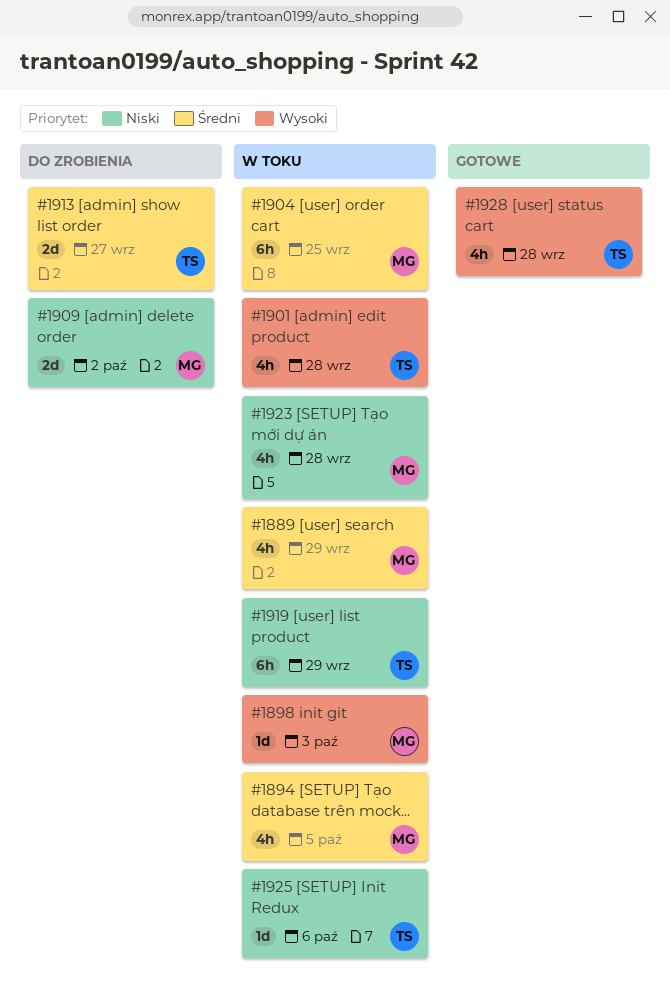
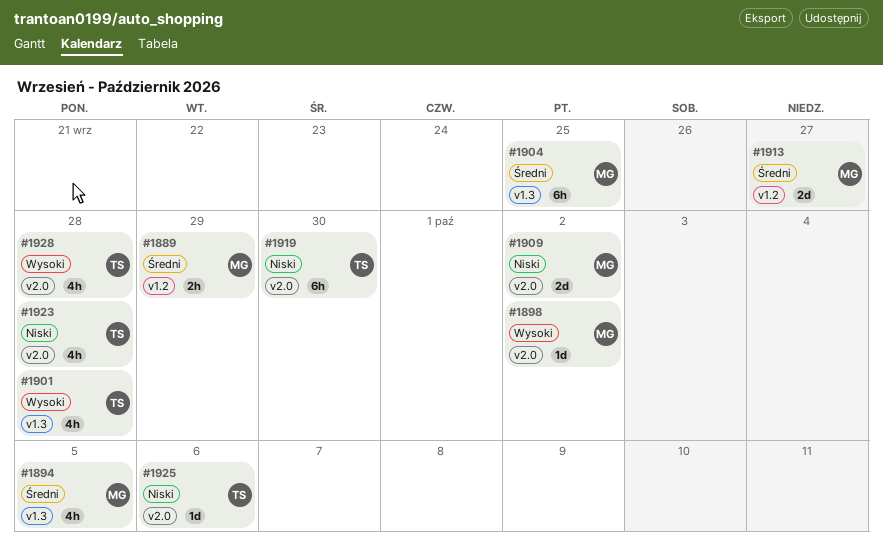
#1889, estimate: 4h -> 2h
#1898, due: Oct 3 -> Oct 2
#1913, owner: TS -> MG
#1919, due: Sep 29 -> Sep 30
#1923, owner: MG -> TS

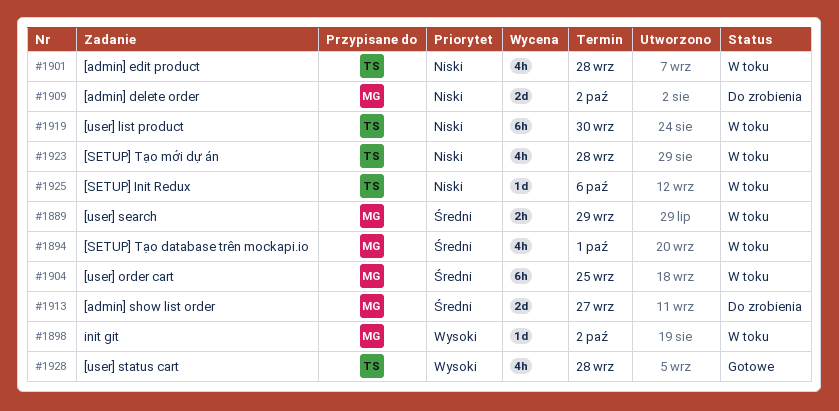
#1894, due: Oct 5 -> Oct 1
#1901, priority: Wysoki -> Niski

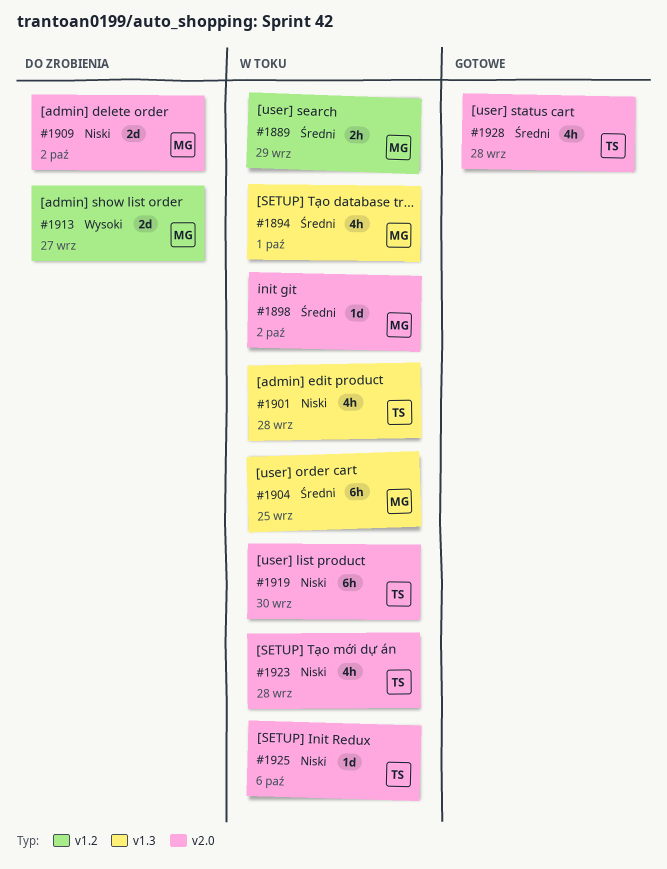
#1898, priority: Wysoki -> Średni
#1913, priority: Średni -> Wysoki
#1928, priority: Wysoki -> Średni

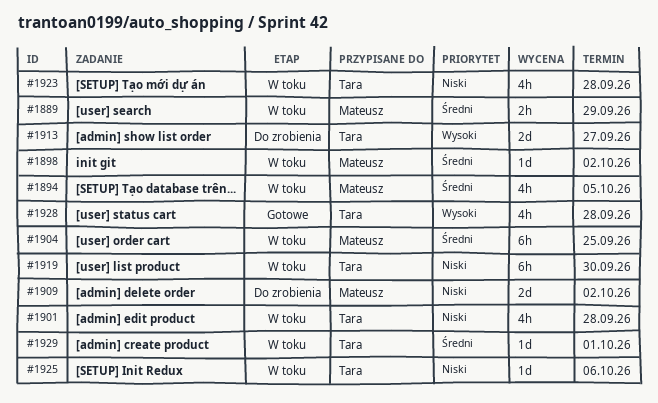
#1894, due: Oct 1 -> Oct 5
#1913, owner: Mateusz -> Tara
#1928, priority: Średni -> Wysoki
#1929: none -> present

